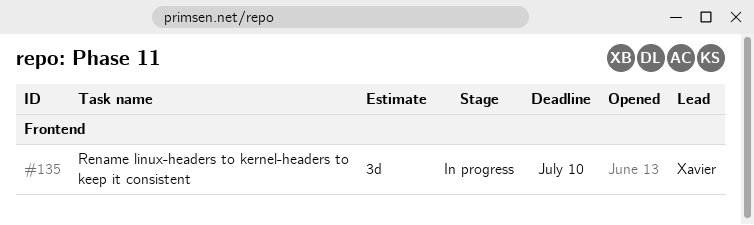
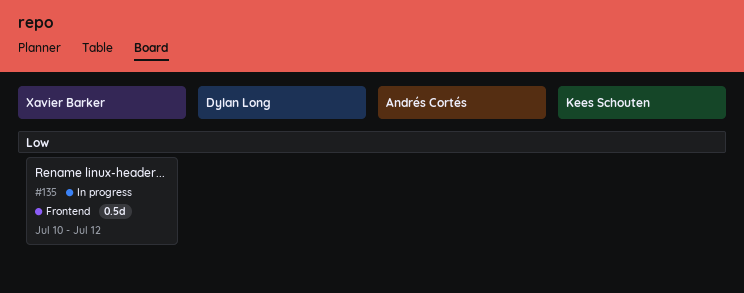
#135, estimate: 3d -> 0.5d
#135, due: Jul 10 -> Jul 12

